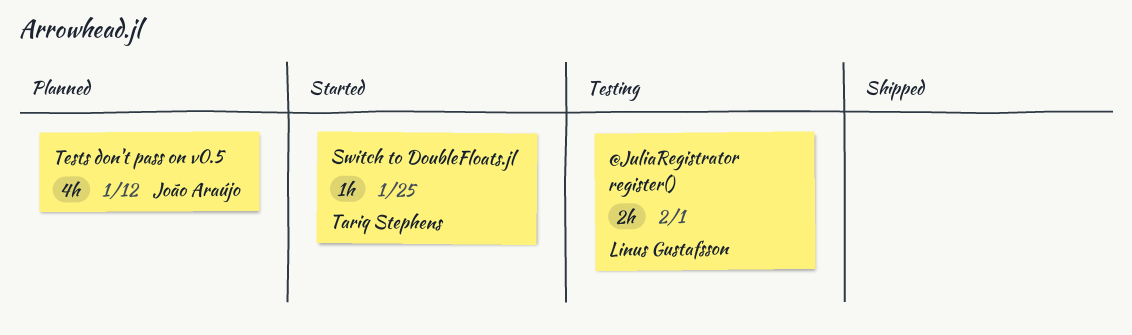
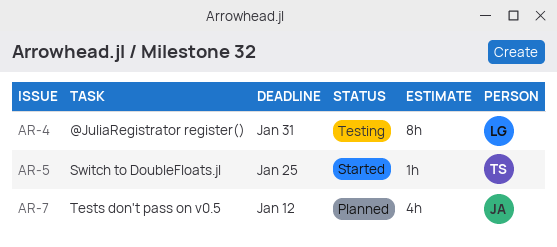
@JuliaRegistrator register(), estimate: 2h -> 8h
@JuliaRegistrator register(), due: Feb 1 -> Jan 31

